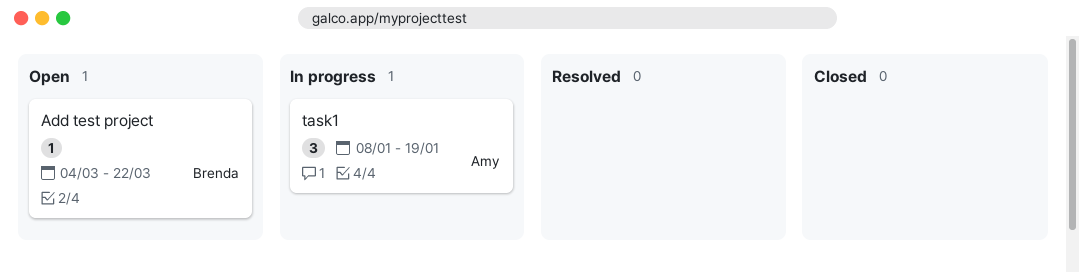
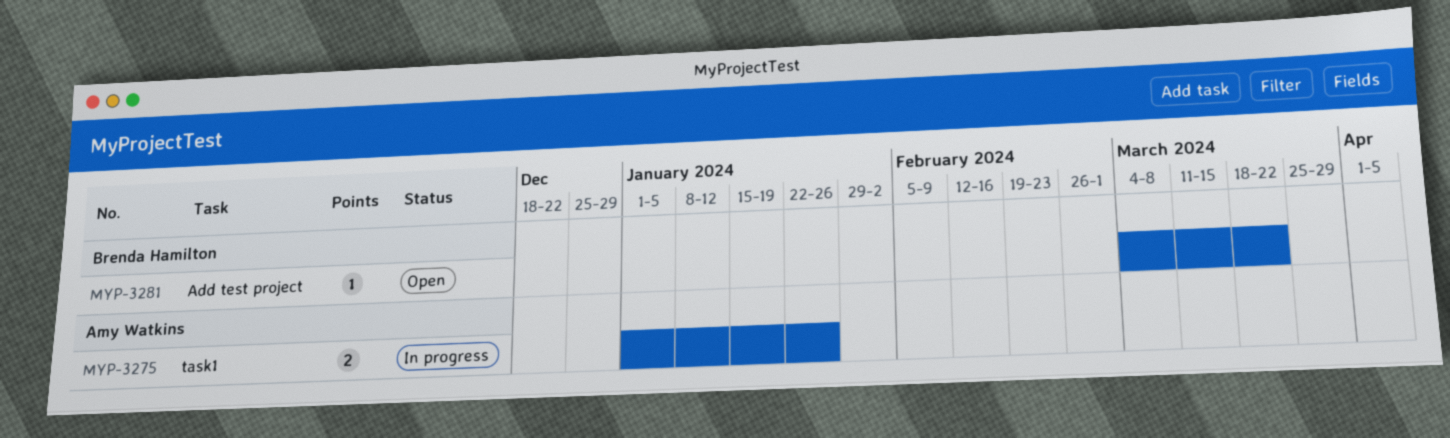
task1, estimate: 3 -> 2
task1, start: Jan 8 -> Jan 1
task1, due: Jan 19 -> Jan 26

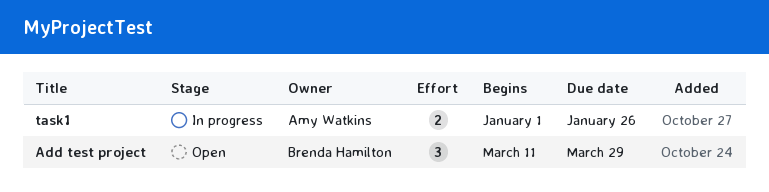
Add test project, estimate: 1 -> 3
Add test project, start: Mar 4 -> Mar 11
Add test project, due: Mar 22 -> Mar 29

